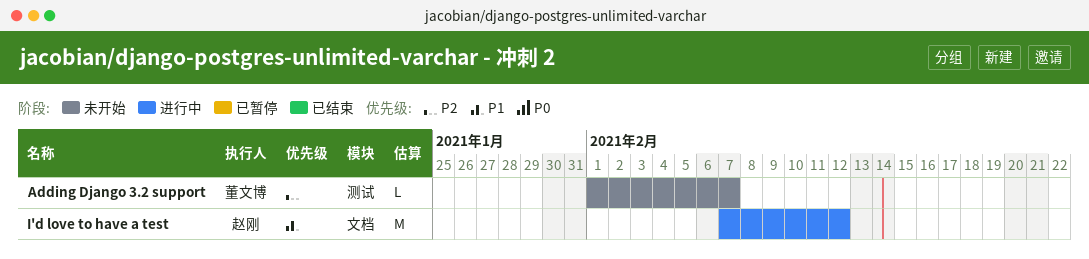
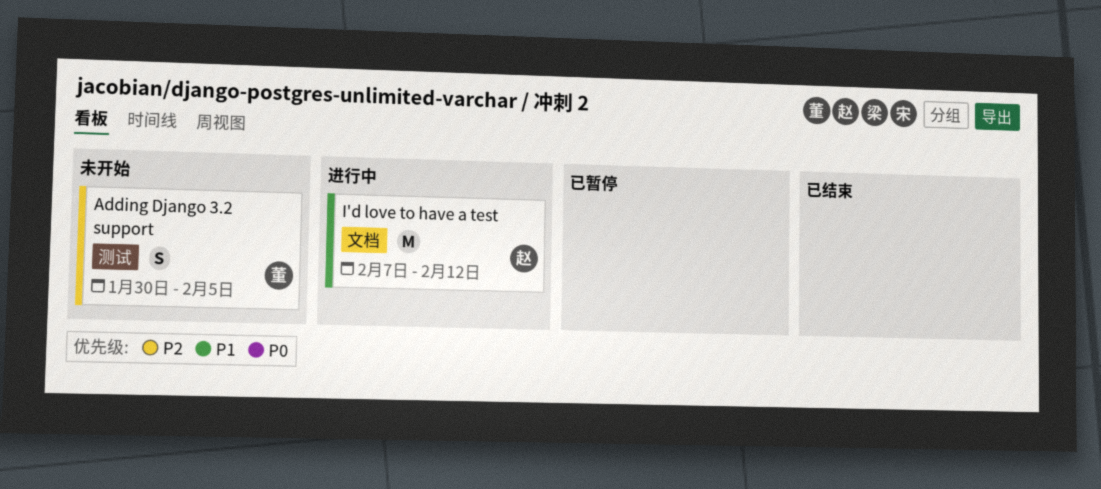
Adding Django 3.2 support, estimate: L -> S
Adding Django 3.2 support, start: Feb 1 -> Jan 30
Adding Django 3.2 support, due: Feb 7 -> Feb 5

